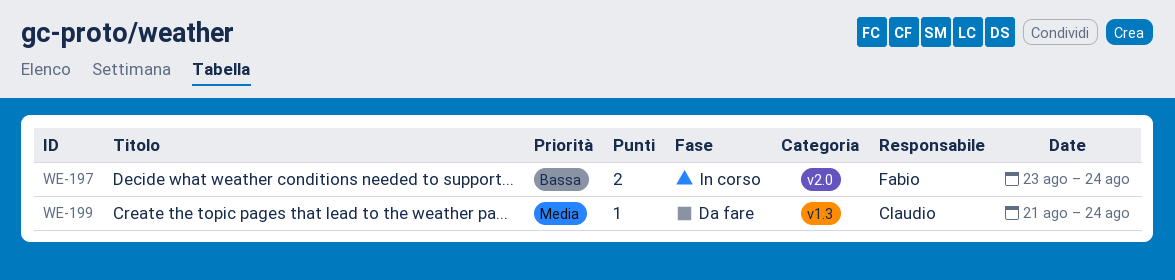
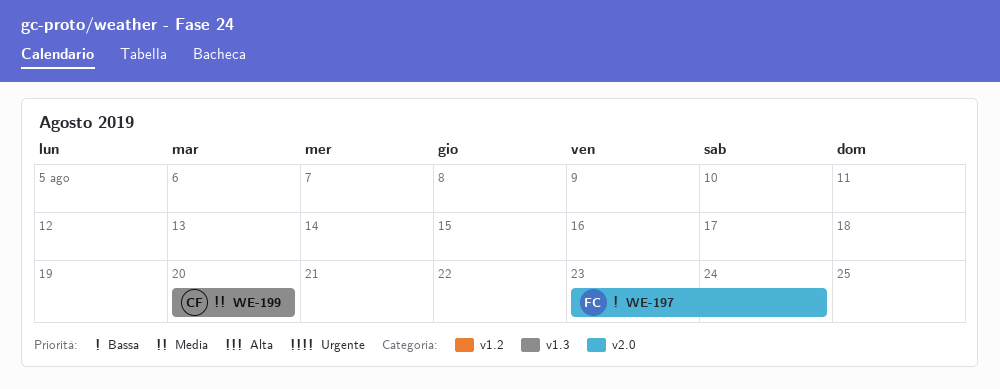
WE-199, start: Aug 21 -> Aug 20
WE-199, due: Aug 24 -> Aug 20

